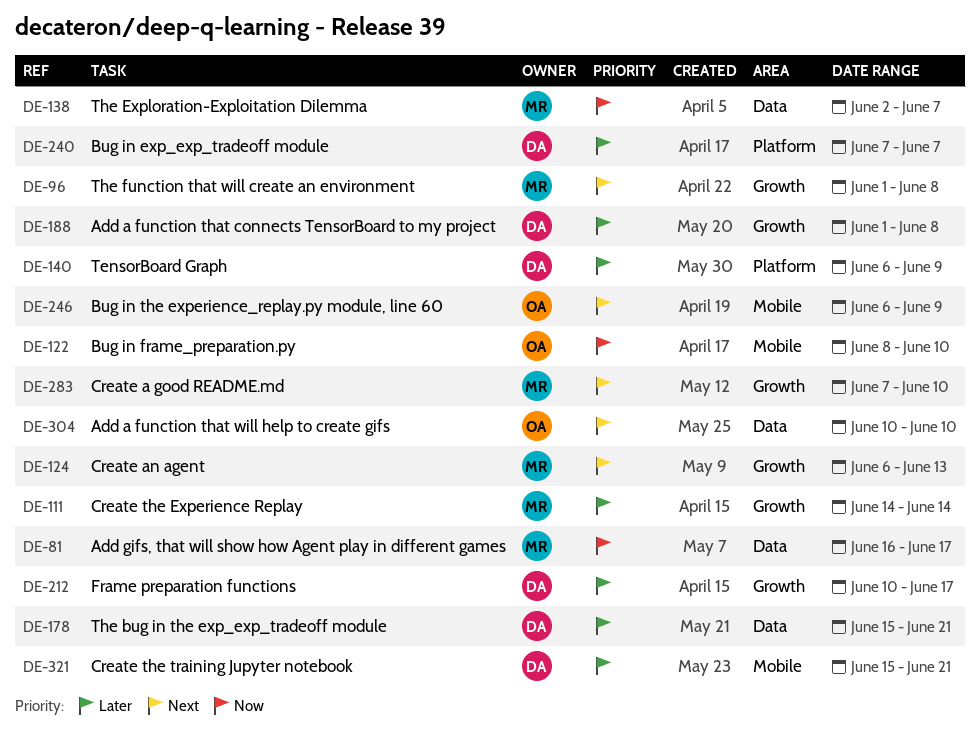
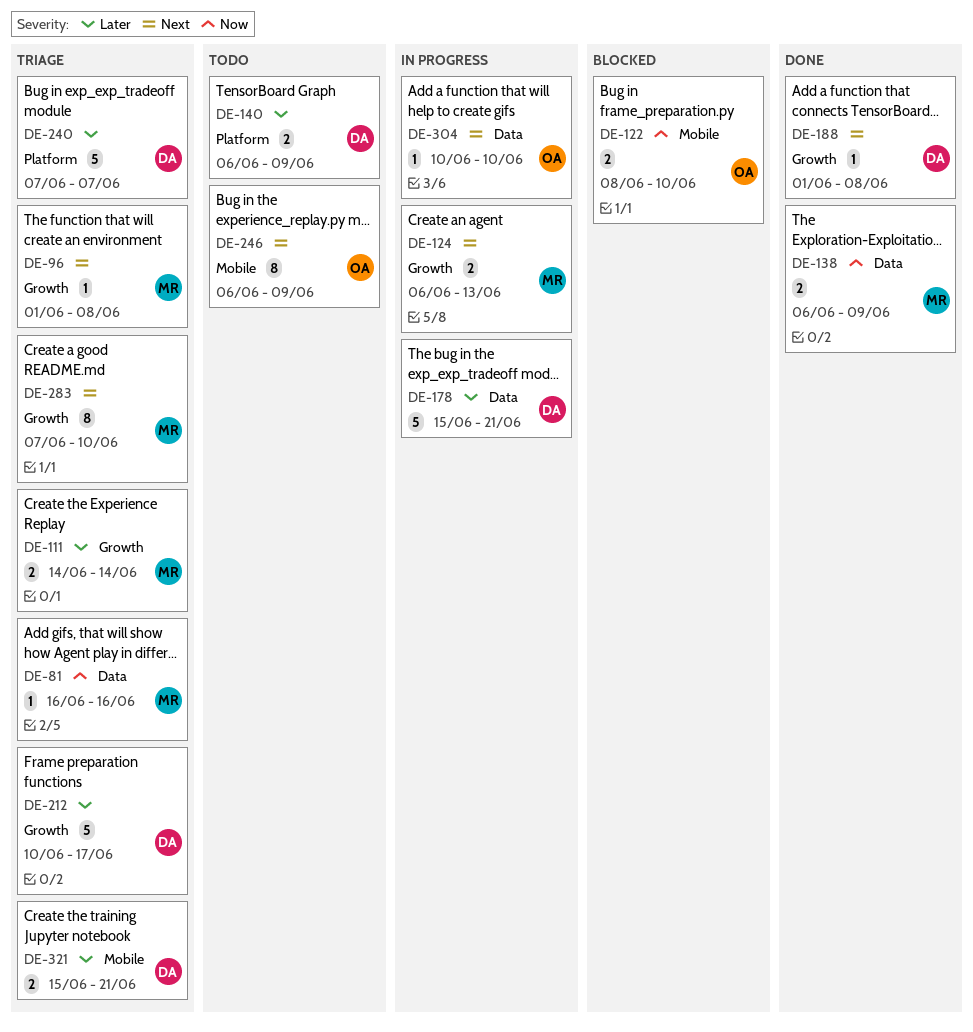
DE-81, due: Jun 17 -> Jun 16
DE-138, start: Jun 2 -> Jun 6
DE-138, due: Jun 7 -> Jun 9
DE-188, priority: Later -> Next

